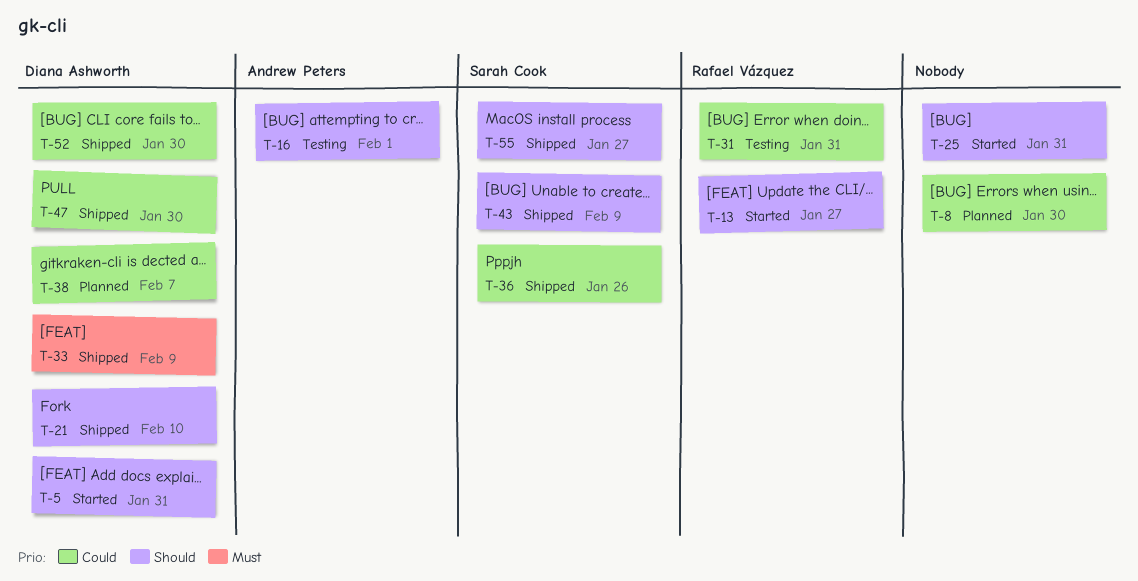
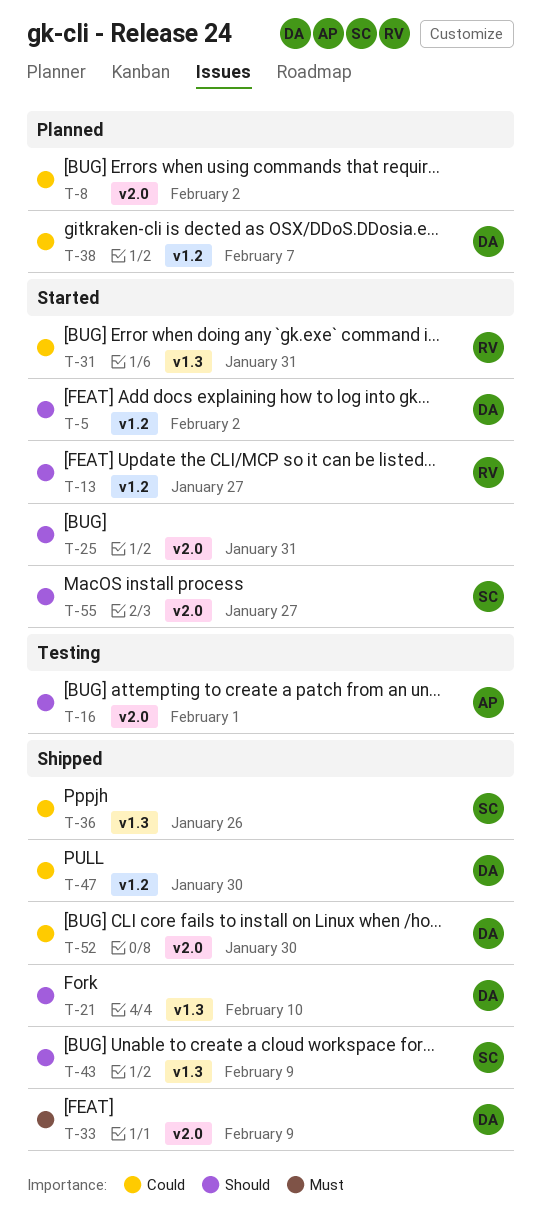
T-5, due: Jan 31 -> Feb 2
T-8, due: Jan 30 -> Feb 2
T-31, status: Testing -> Started
T-55, status: Shipped -> Started

